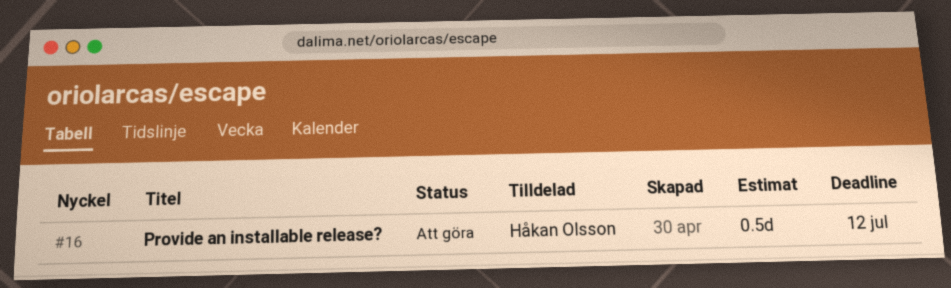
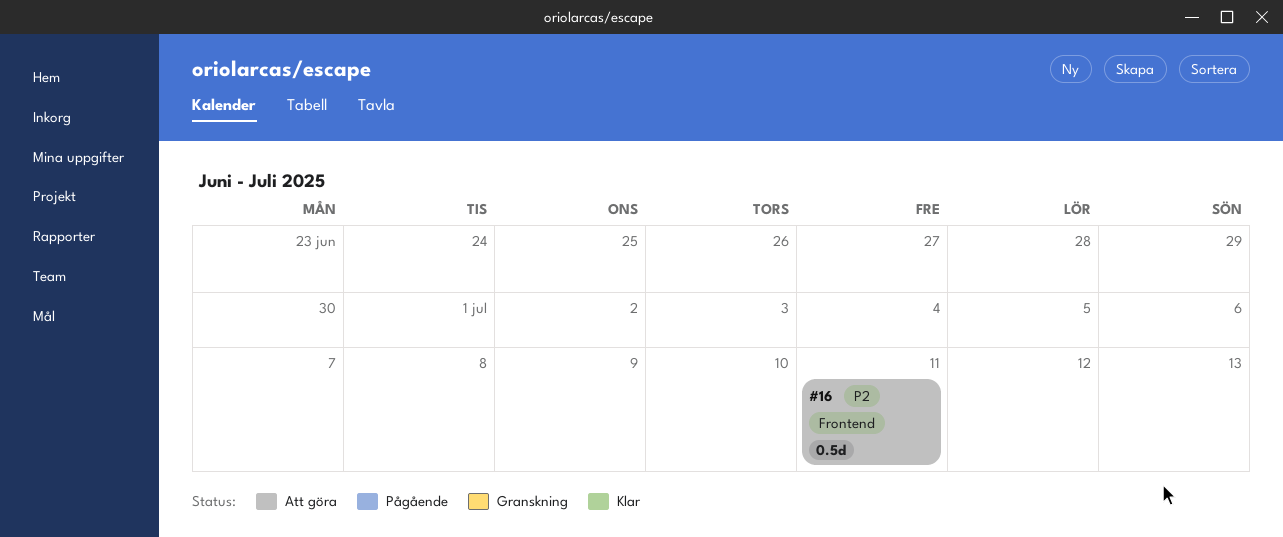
#16, due: Jul 12 -> Jul 11

